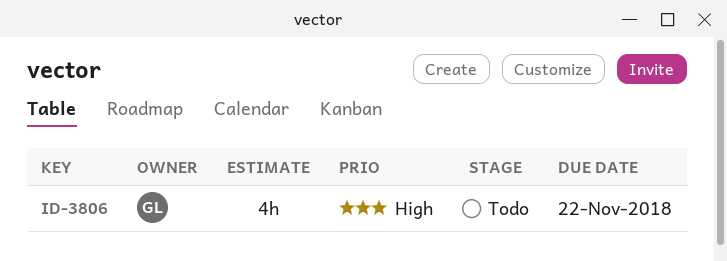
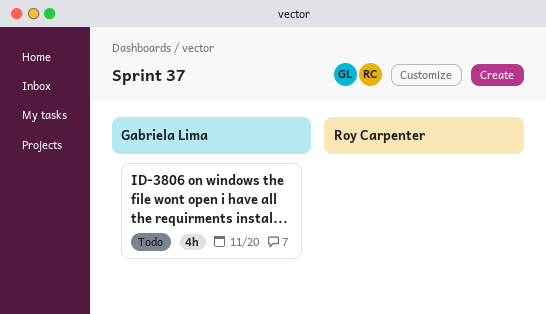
ID-3806, due: Nov 22 -> Nov 20

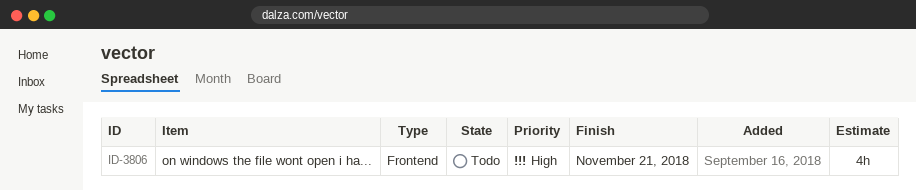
ID-3806, due: Nov 20 -> Nov 21

